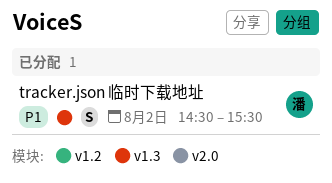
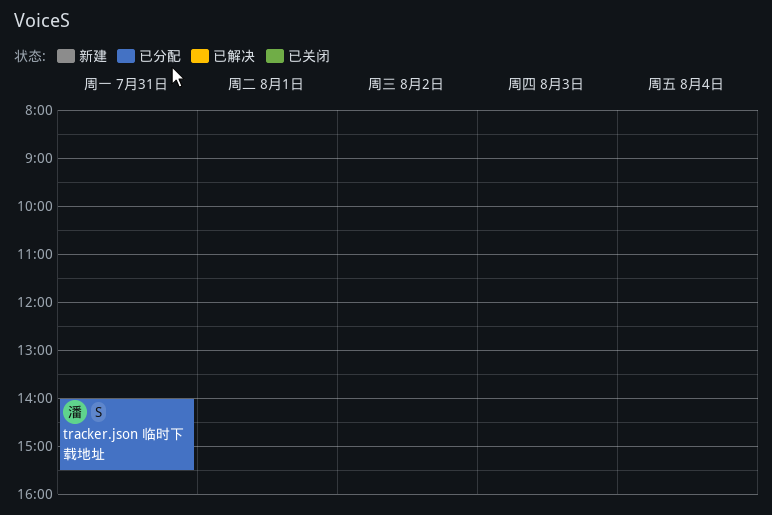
tracker.json 临时下载地址, day: Aug 2 -> Jul 31
tracker.json 临时下载地址, begins: 14:30 -> 14:00

